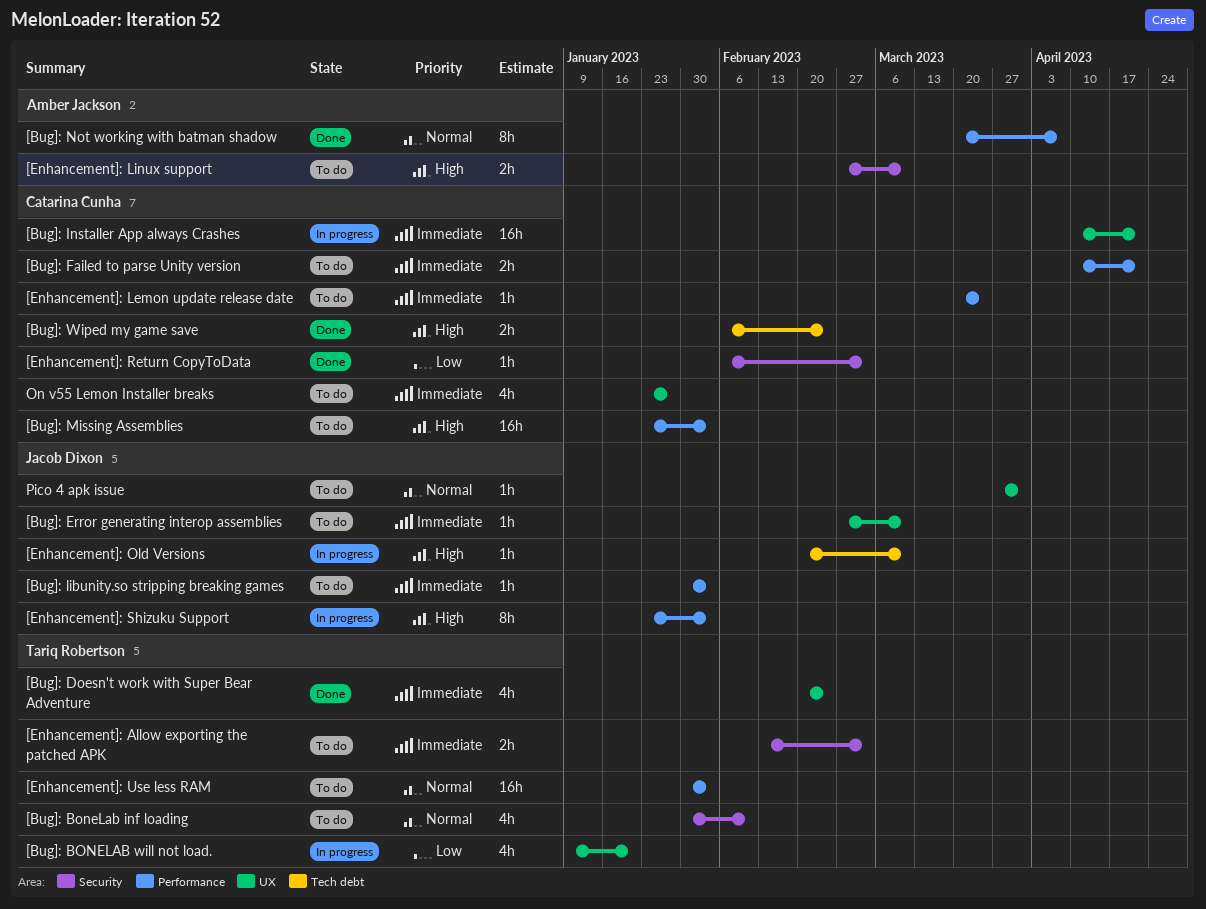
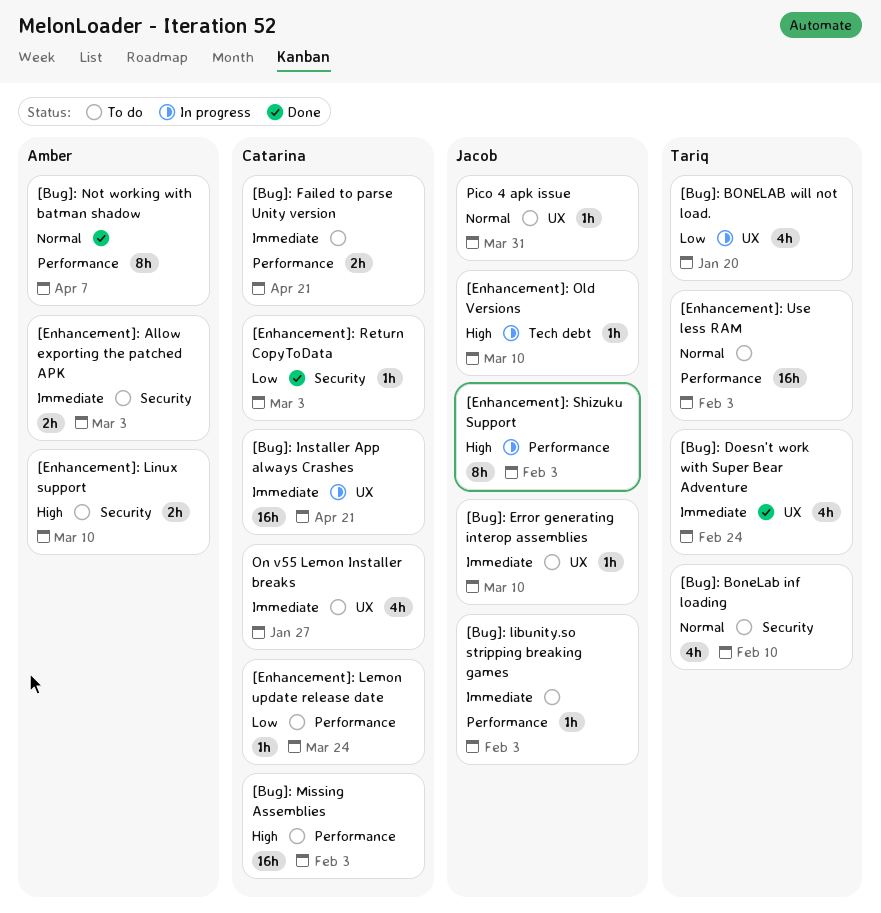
[Bug]: Wiped my game save: present -> none
[Enhancement]: Allow exporting the patched APK, owner: Tariq Robertson -> Amber Jackson
[Enhancement]: Lemon update release date, priority: Immediate -> Low

